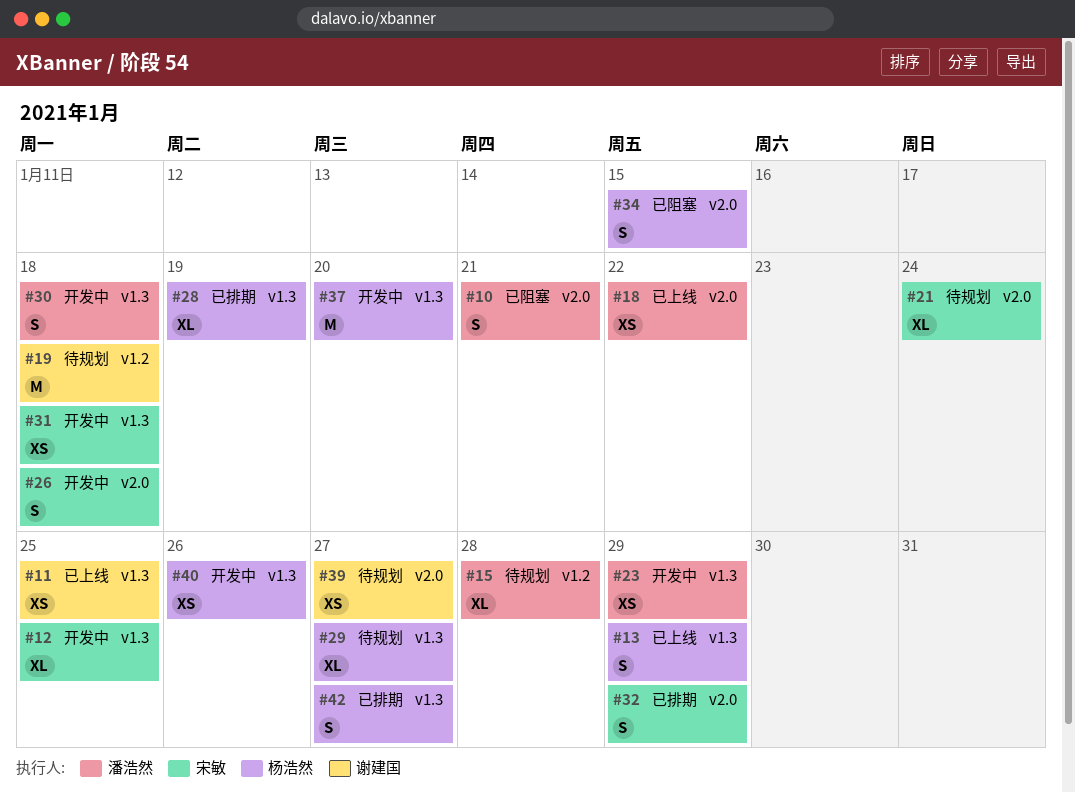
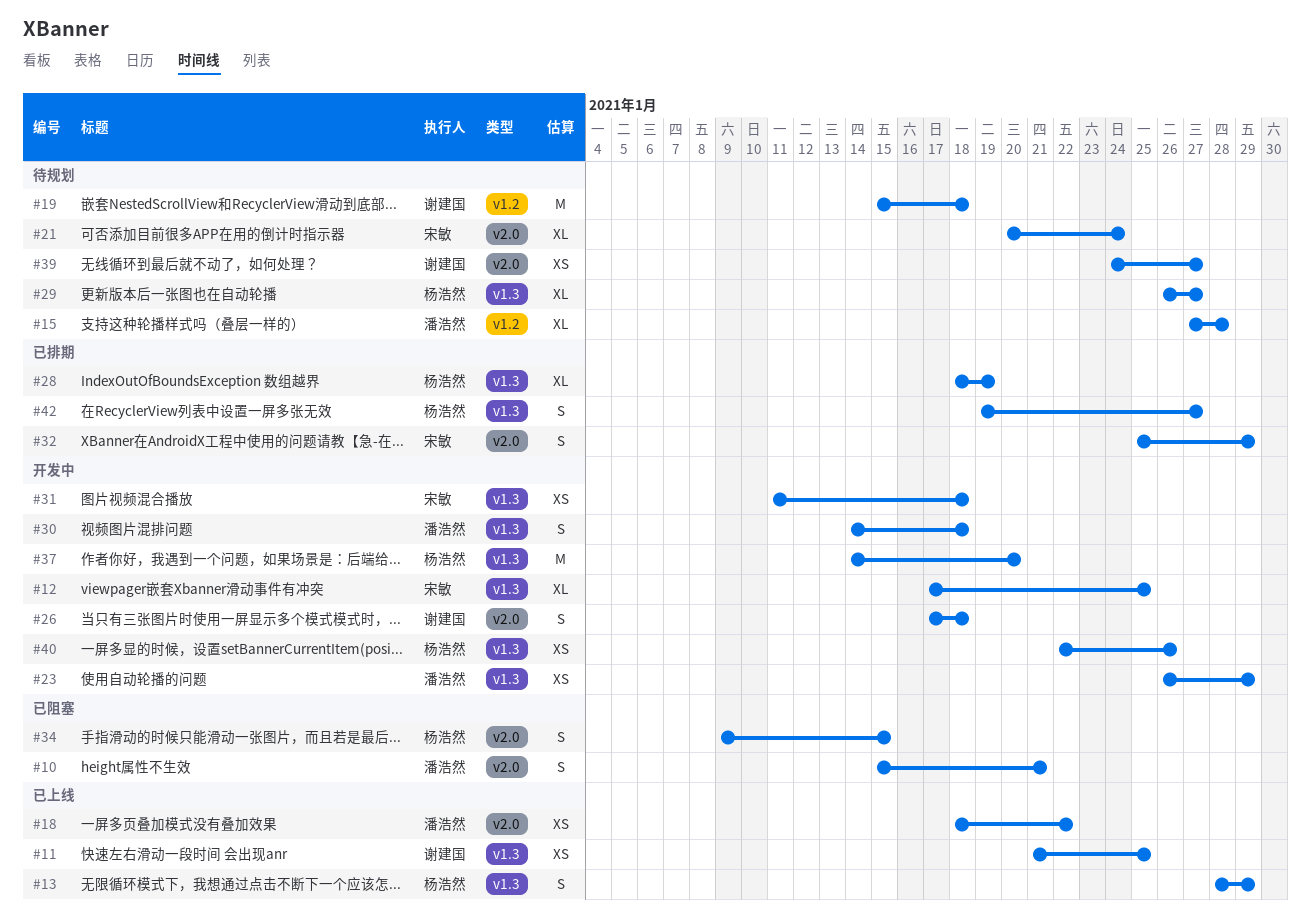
#26, owner: 宋敏 -> 谢建国

